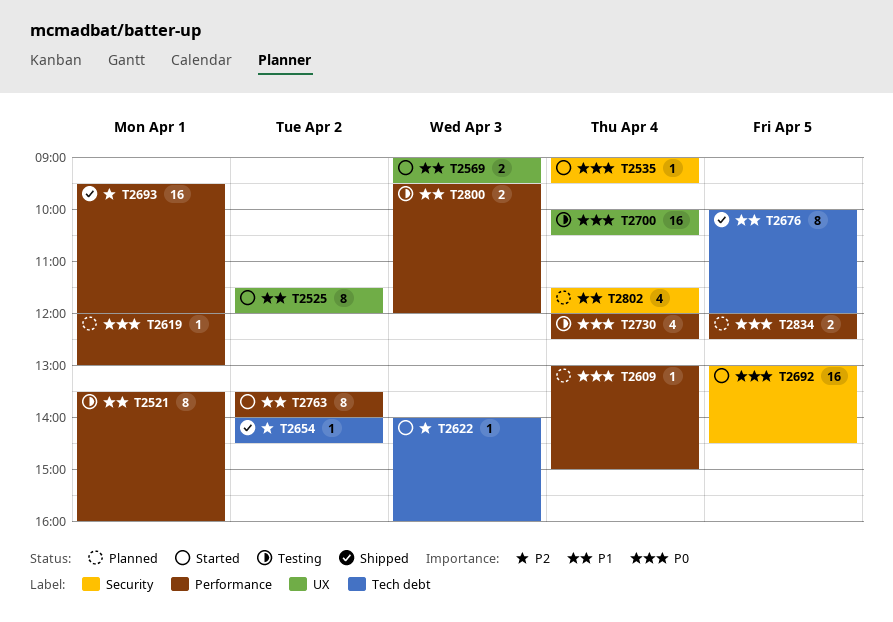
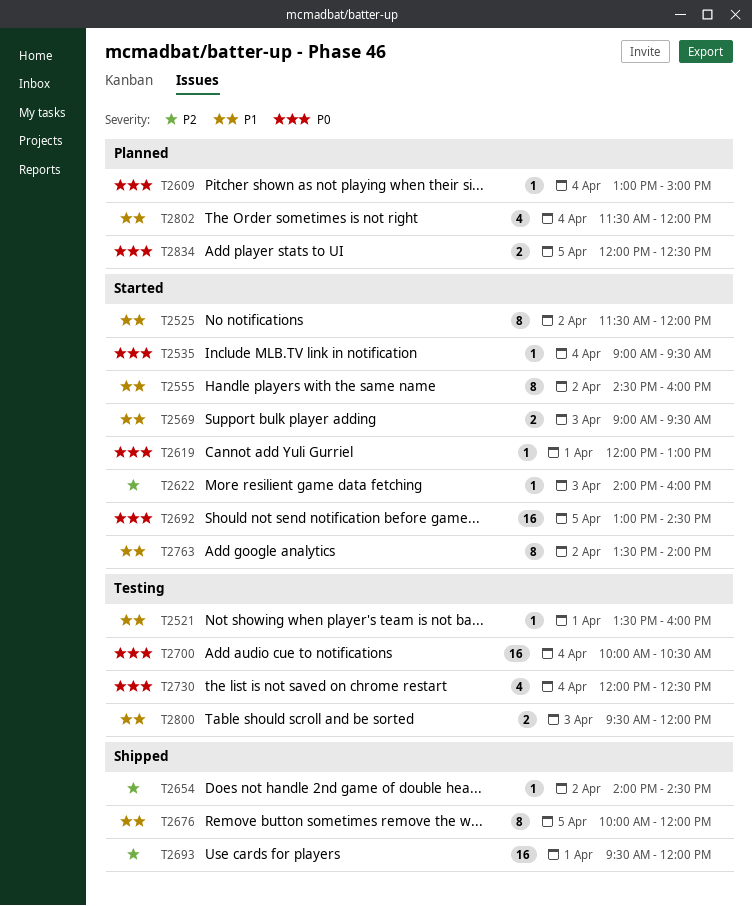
T2521, estimate: 8 -> 1
T2555: none -> present
T2619, status: Planned -> Started

